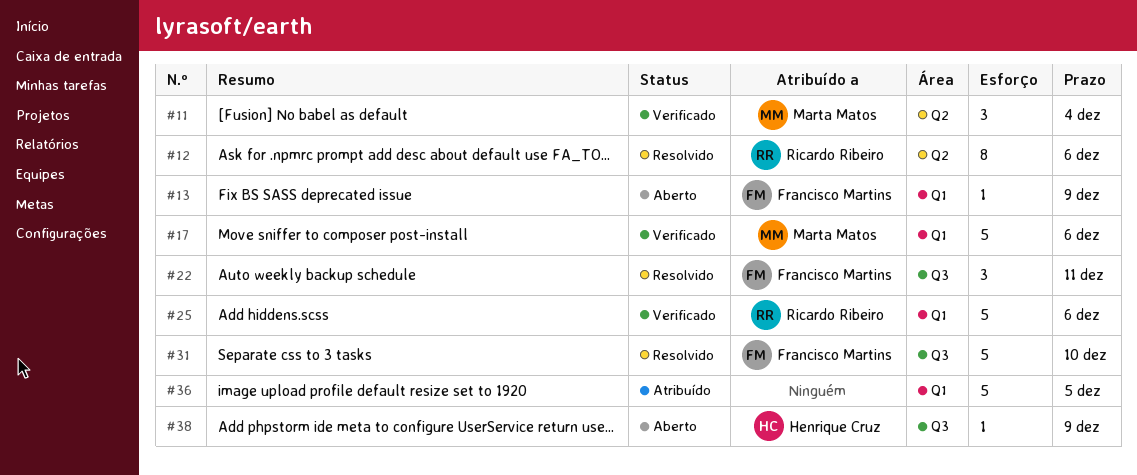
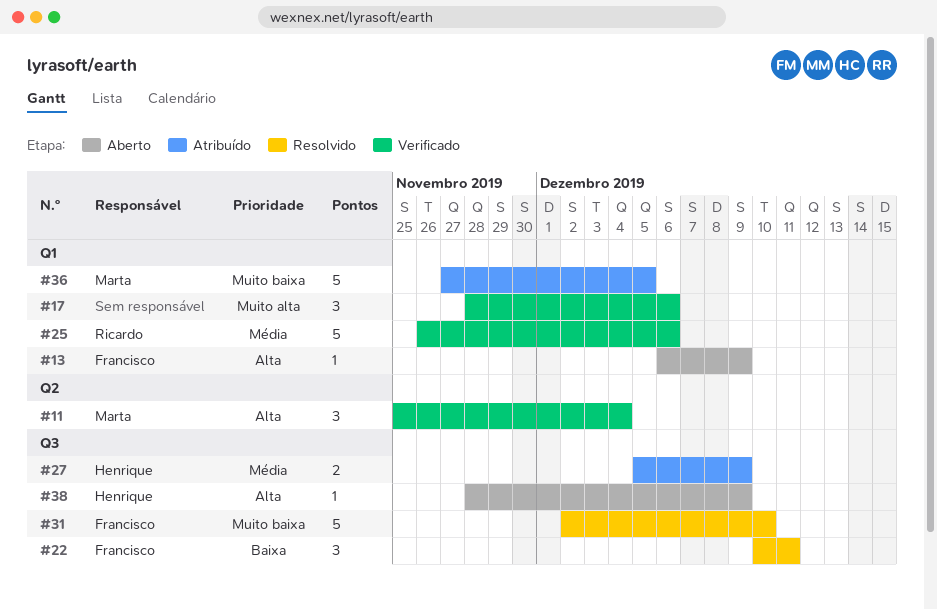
#12: present -> none
#17, owner: Marta Matos -> none
#17, estimate: 5 -> 3
#27: none -> present
#36, owner: none -> Marta Matos

